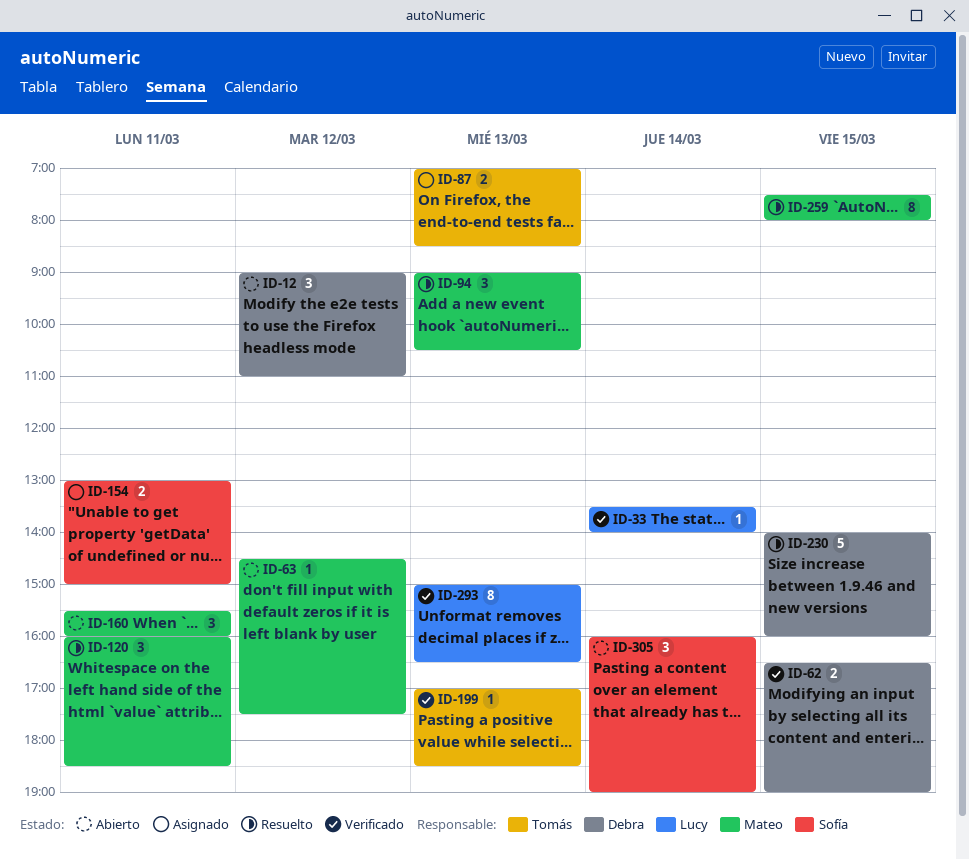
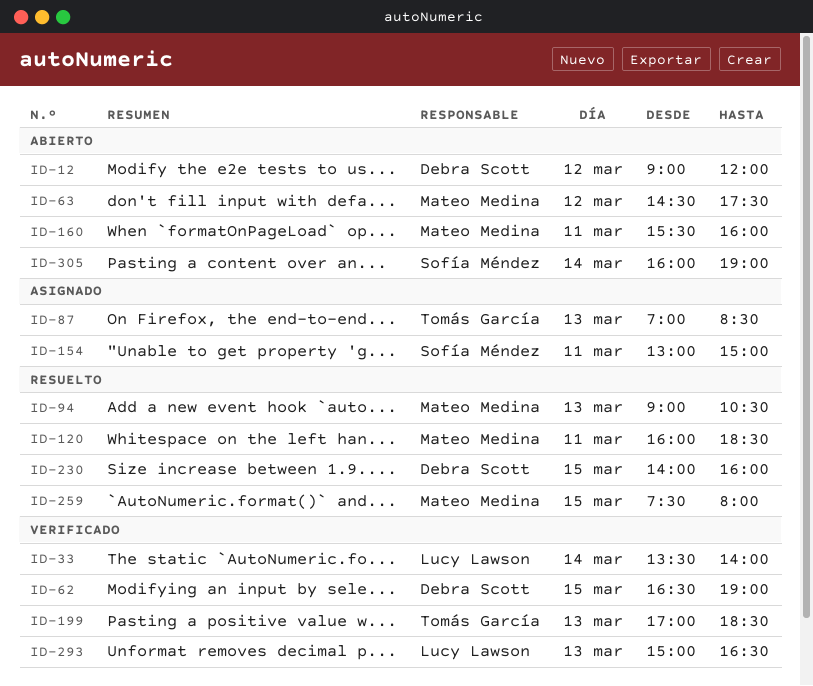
ID-12, ends: 11:00 -> 12:00

